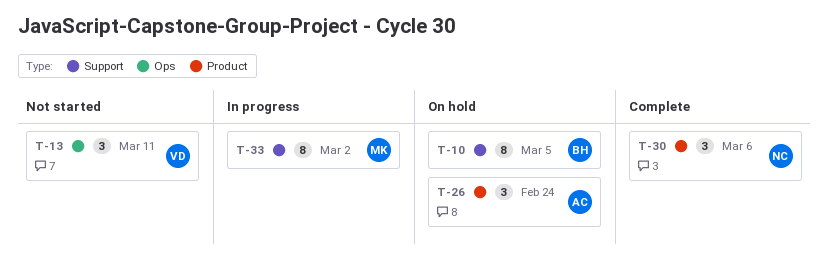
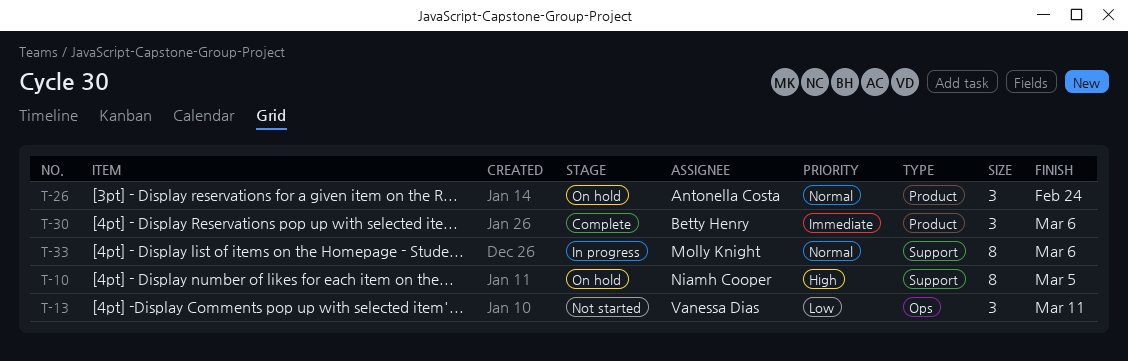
T-10, owner: Betty Henry -> Niamh Cooper
T-30, owner: Niamh Cooper -> Betty Henry
T-33, due: Mar 2 -> Mar 6

